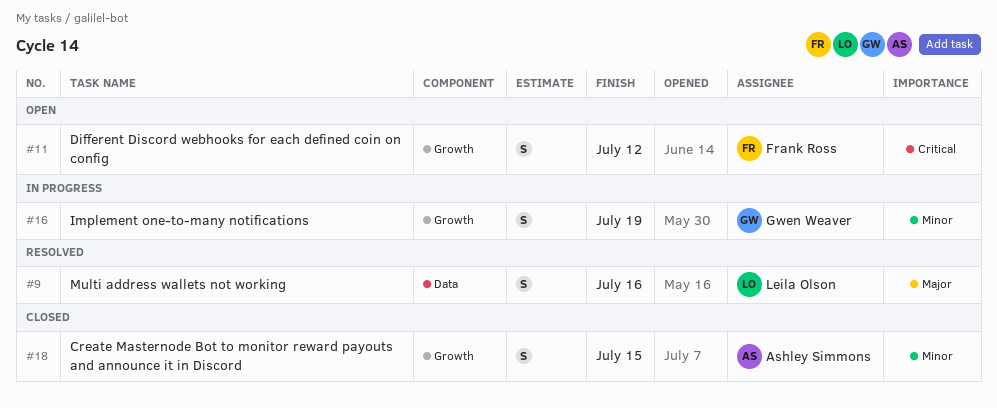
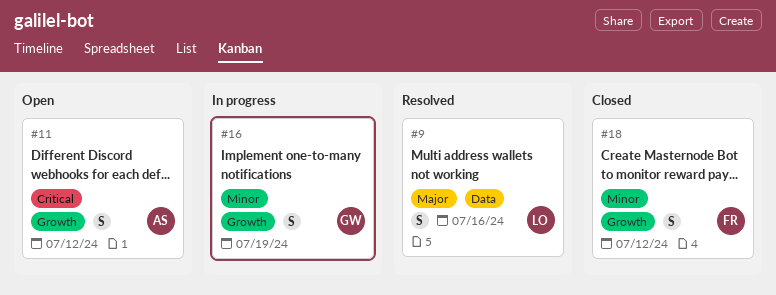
#11, owner: Frank Ross -> Ashley Simmons
#18, owner: Ashley Simmons -> Frank Ross
#18, due: Jul 15 -> Jul 12

